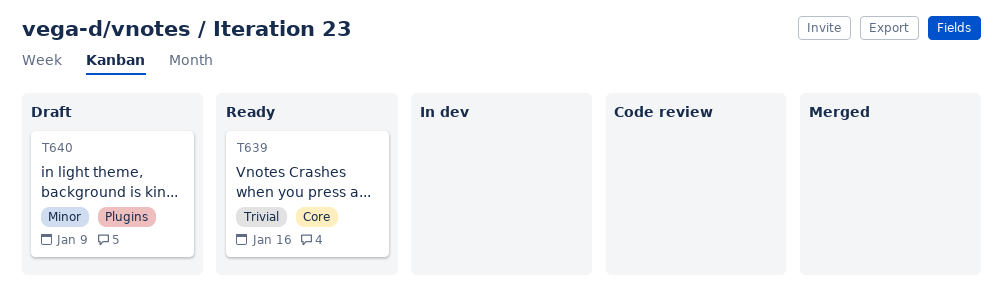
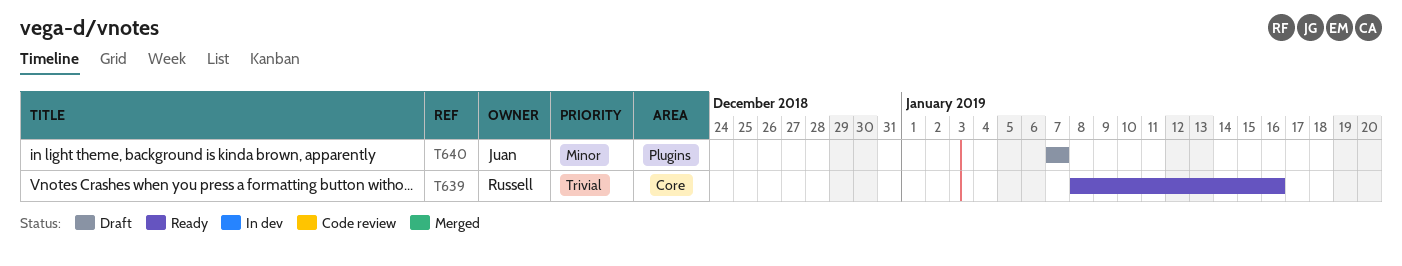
T640, due: Jan 9 -> Jan 7

